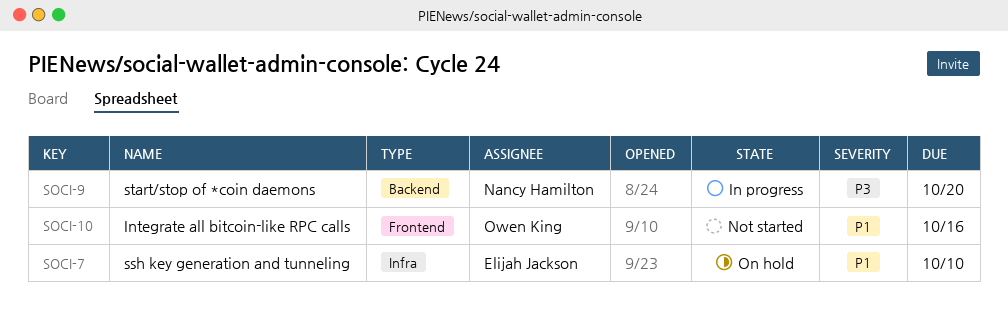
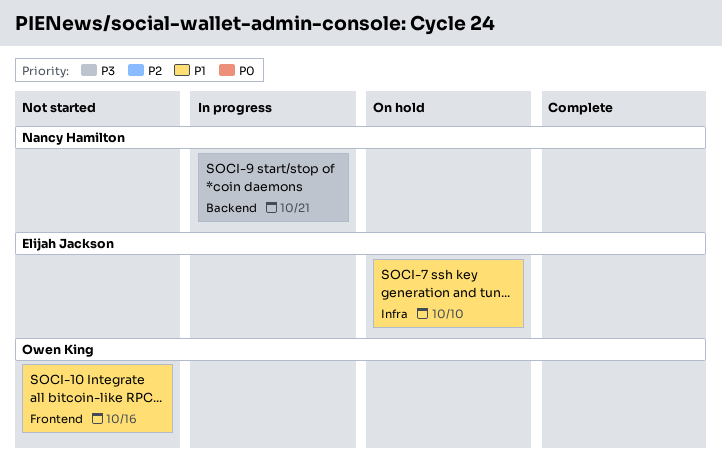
SOCI-9, due: Oct 20 -> Oct 21

